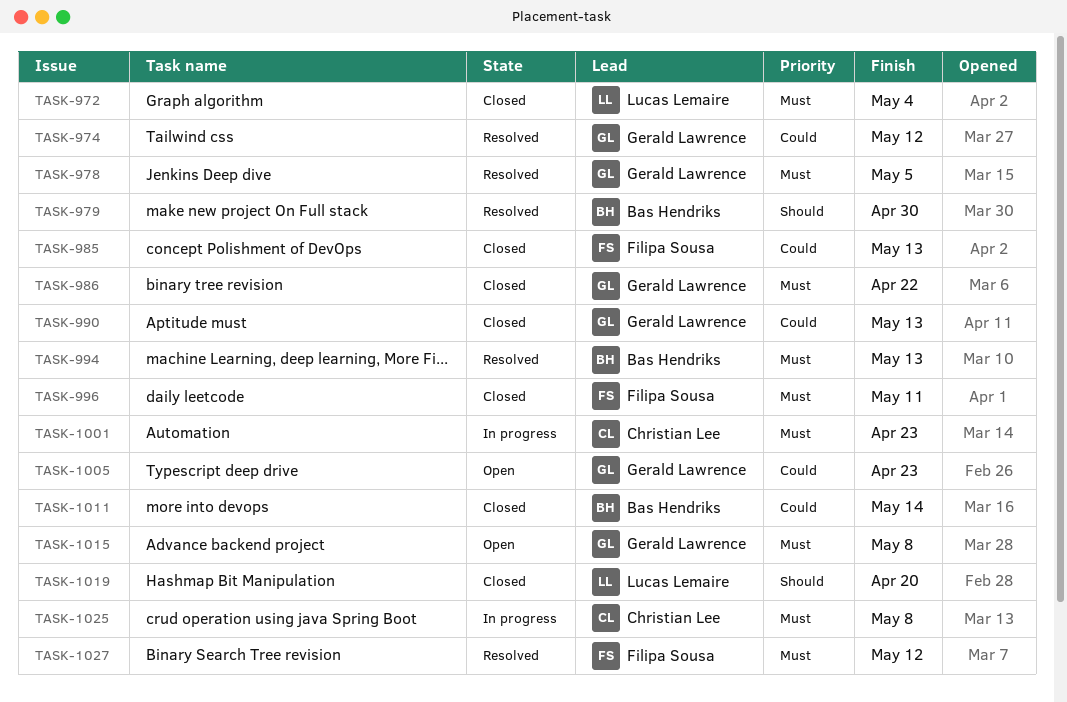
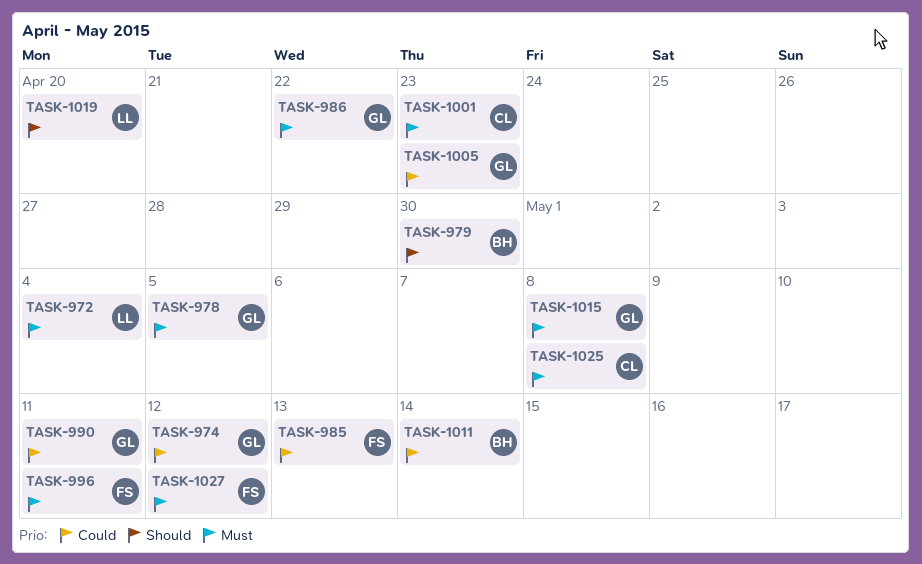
TASK-990, due: May 13 -> May 11
TASK-994: present -> none

